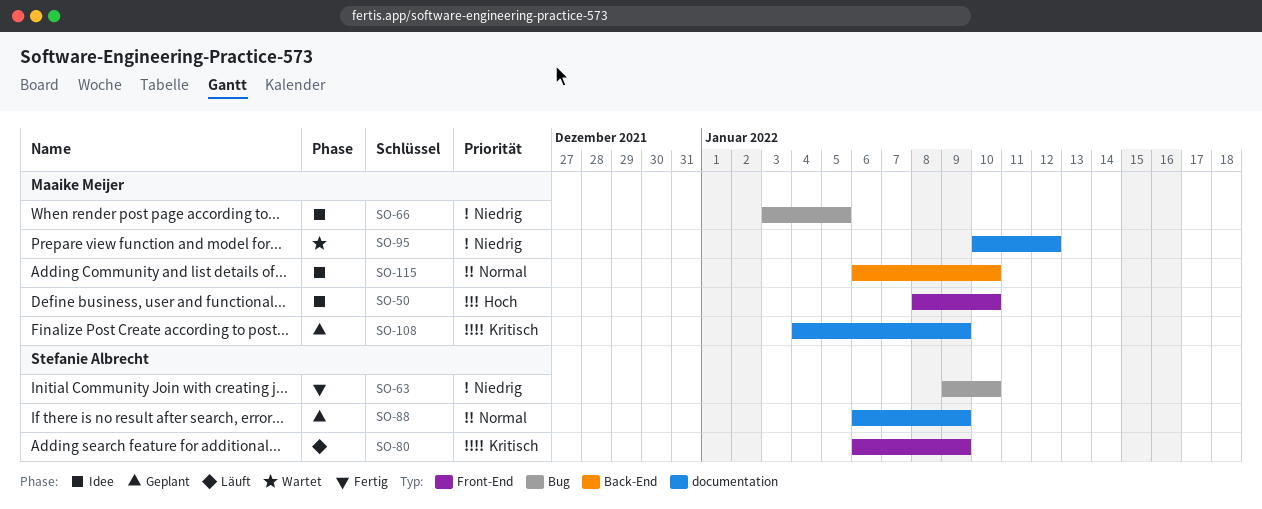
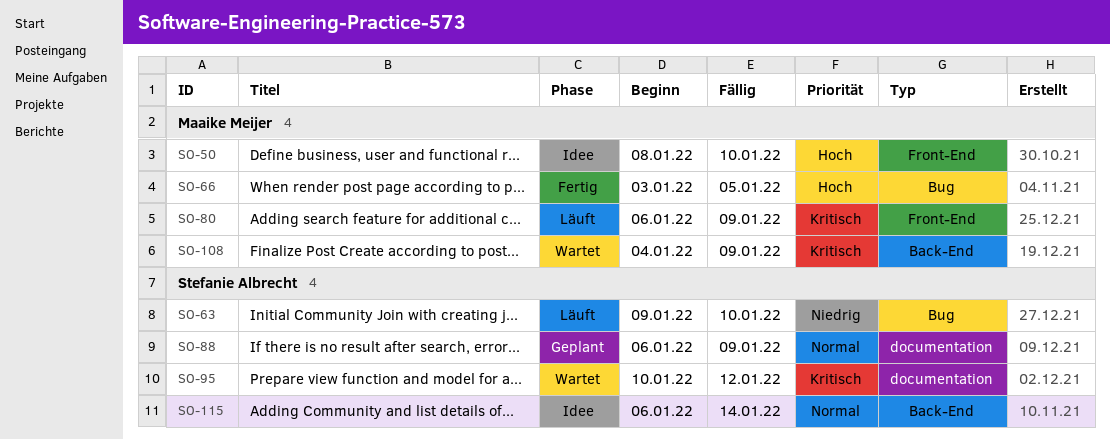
SO-63, status: Fertig -> Läuft
SO-66, status: Idee -> Fertig
SO-66, priority: Niedrig -> Hoch
SO-80, owner: Stefanie Albrecht -> Maaike Meijer
SO-95, owner: Maaike Meijer -> Stefanie Albrecht
SO-95, priority: Niedrig -> Kritisch
SO-108, status: Geplant -> Wartet
SO-108, label: documentation -> Back-End
SO-115, owner: Maaike Meijer -> Stefanie Albrecht
SO-115, due: Jan 10 -> Jan 14

